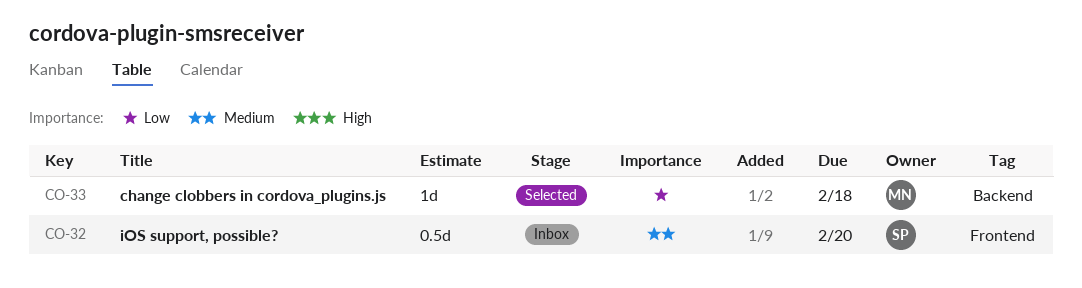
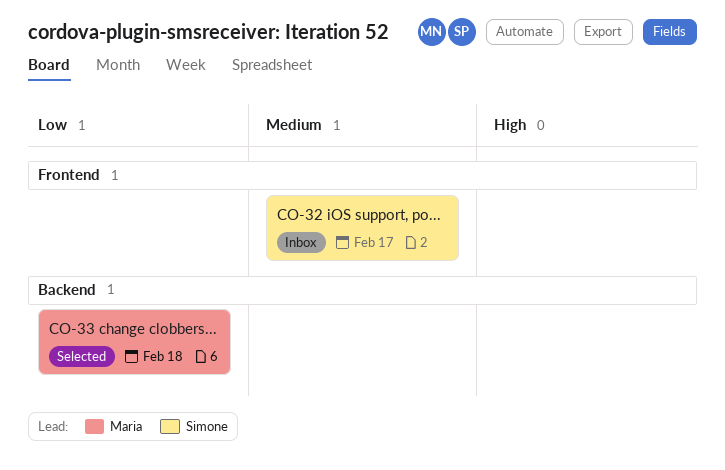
CO-32, due: Feb 20 -> Feb 17

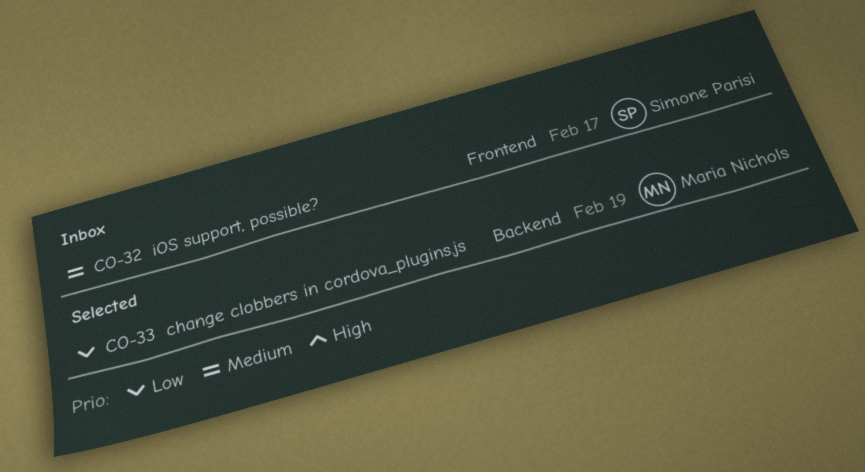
CO-33, due: Feb 18 -> Feb 19

